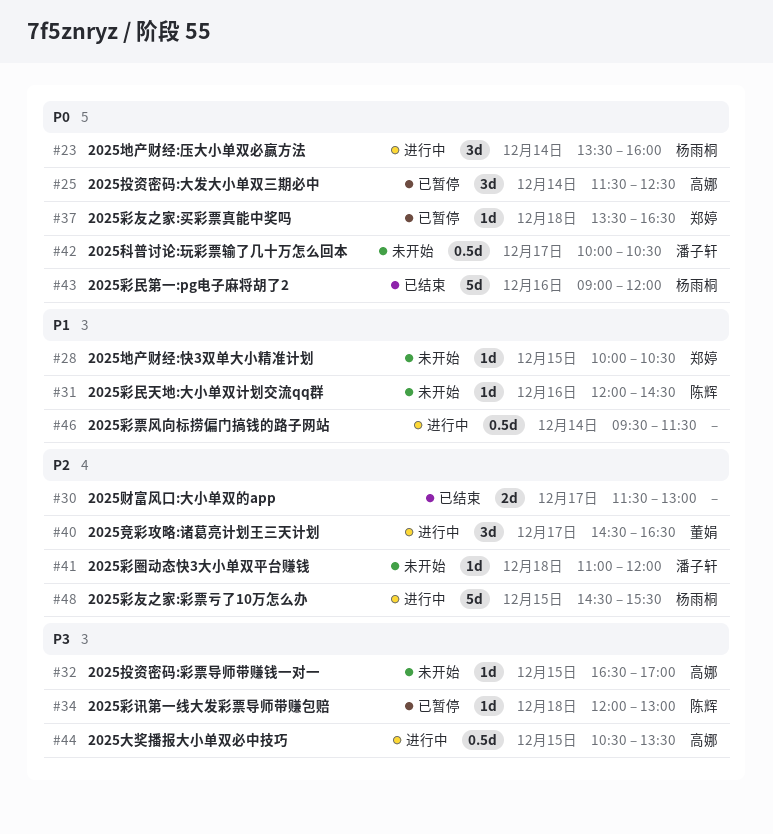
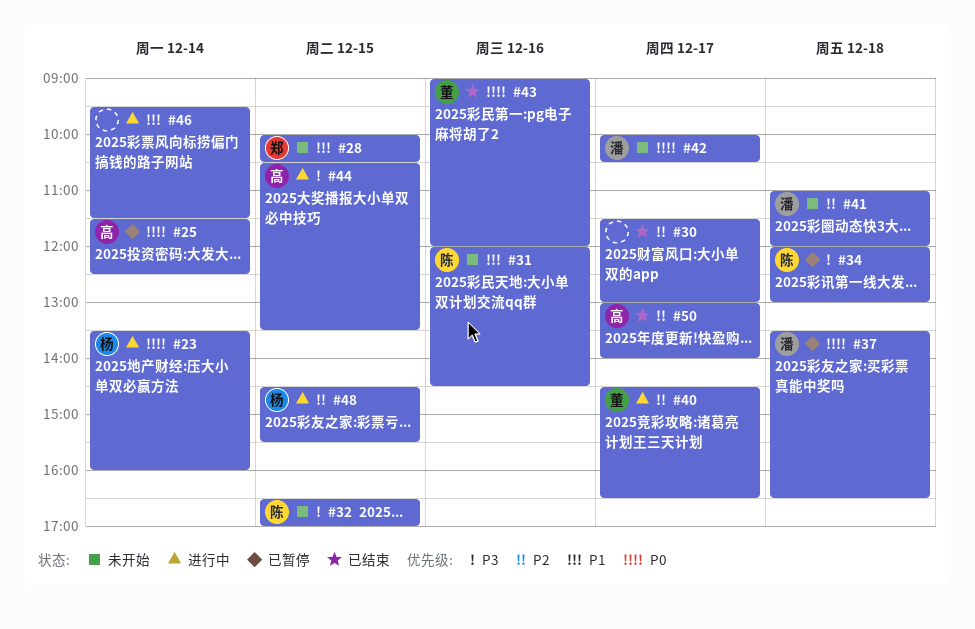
#32, owner: 高娜 -> 陈辉
#37, owner: 郑婷 -> 潘子轩
#43, owner: 杨雨桐 -> 董娟
#50: none -> present

